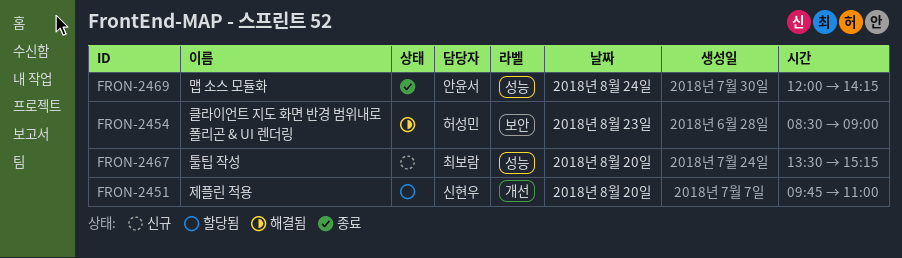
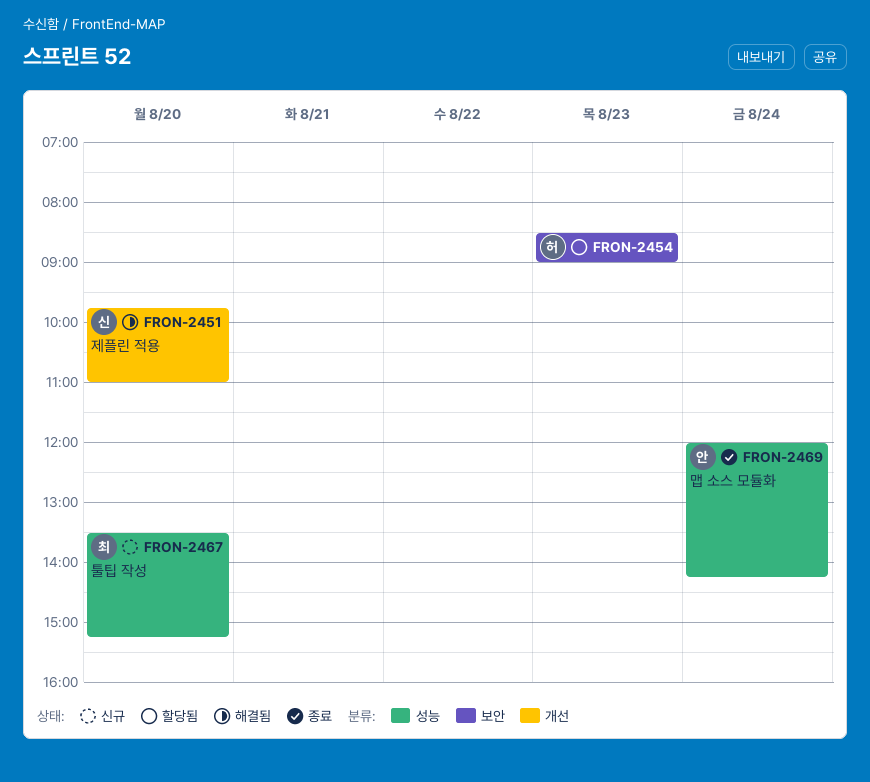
FRON-2451, status: 할당됨 -> 해결됨
FRON-2454, status: 해결됨 -> 할당됨

